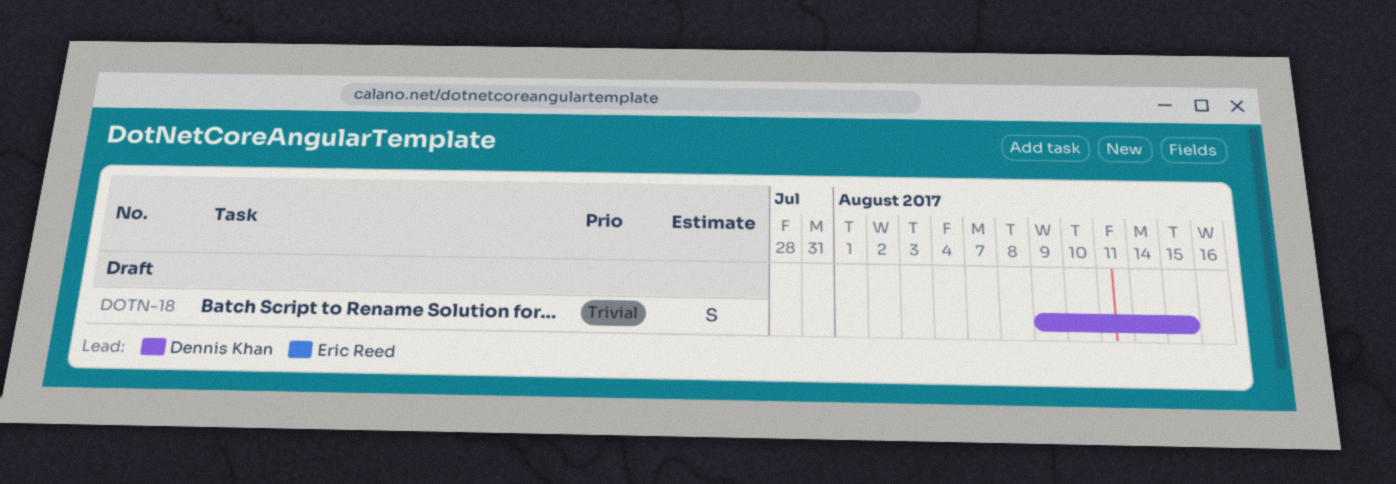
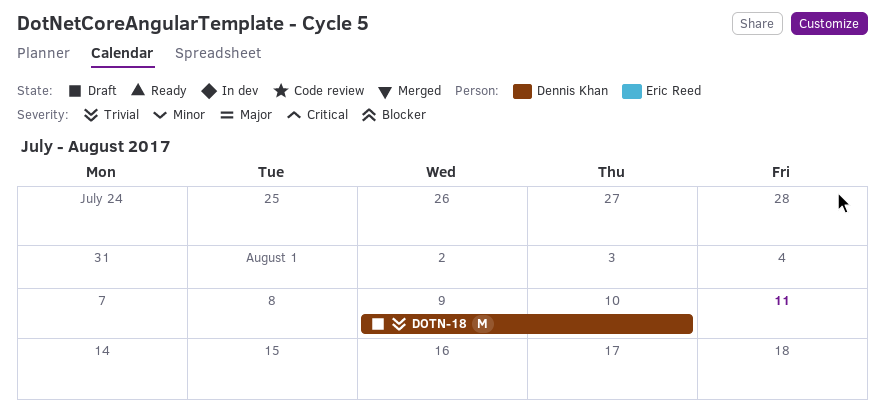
DOTN-18, estimate: S -> M
DOTN-18, due: Aug 15 -> Aug 10

